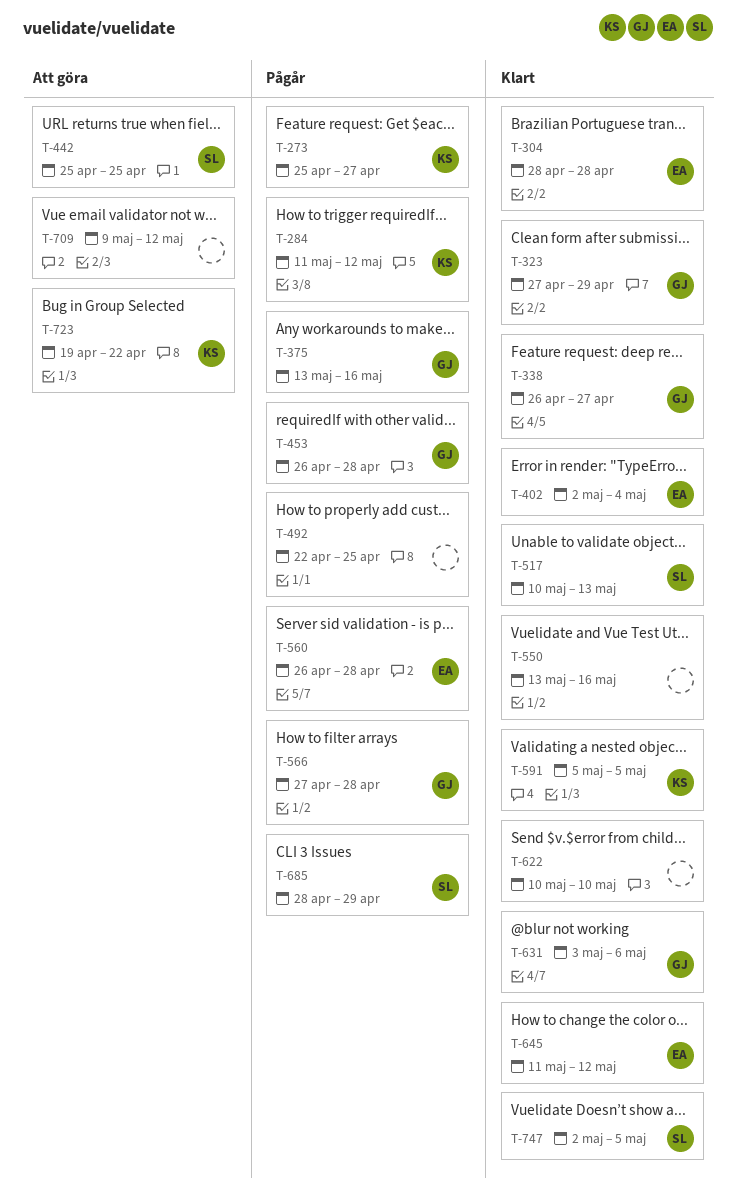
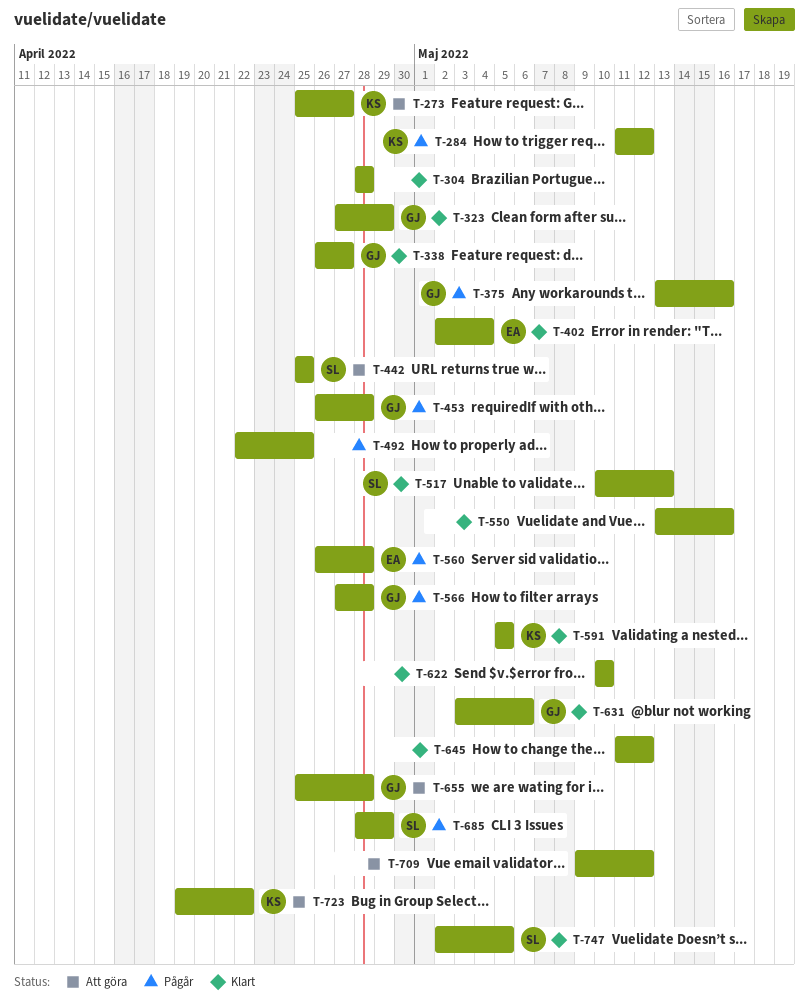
T-273, status: Pågår -> Att göra
T-304, owner: EA -> none
T-645, owner: EA -> none
T-655: none -> present

